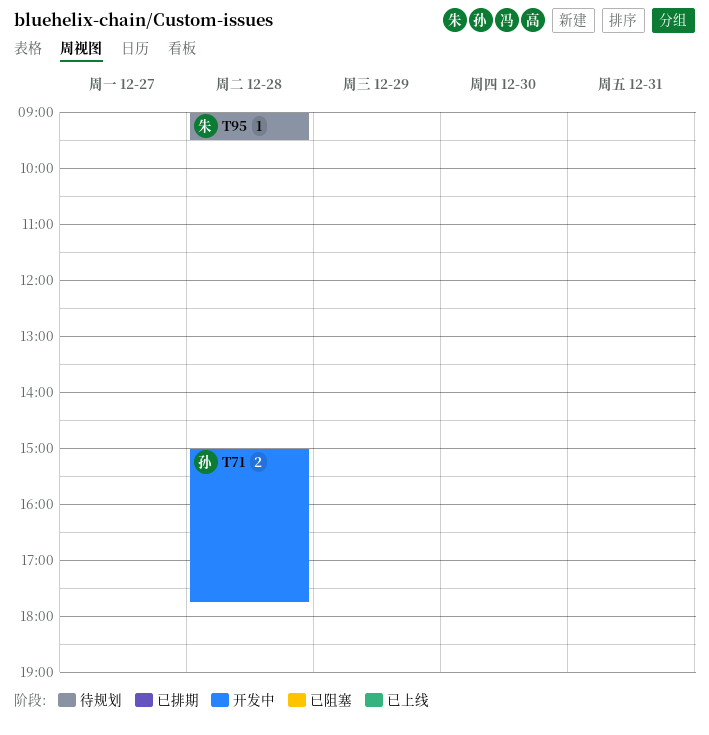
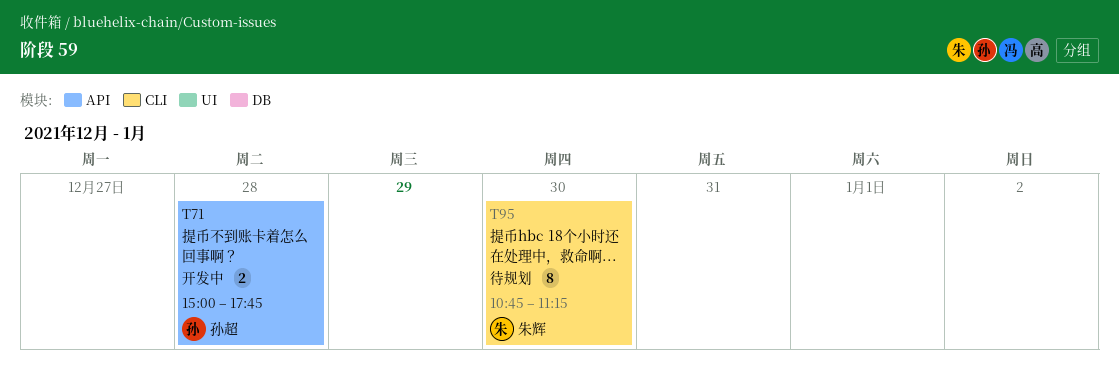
T95, estimate: 1 -> 8
T95, day: Dec 28 -> Dec 30
T95, begins: 09:00 -> 10:45
T95, ends: 09:30 -> 11:15

